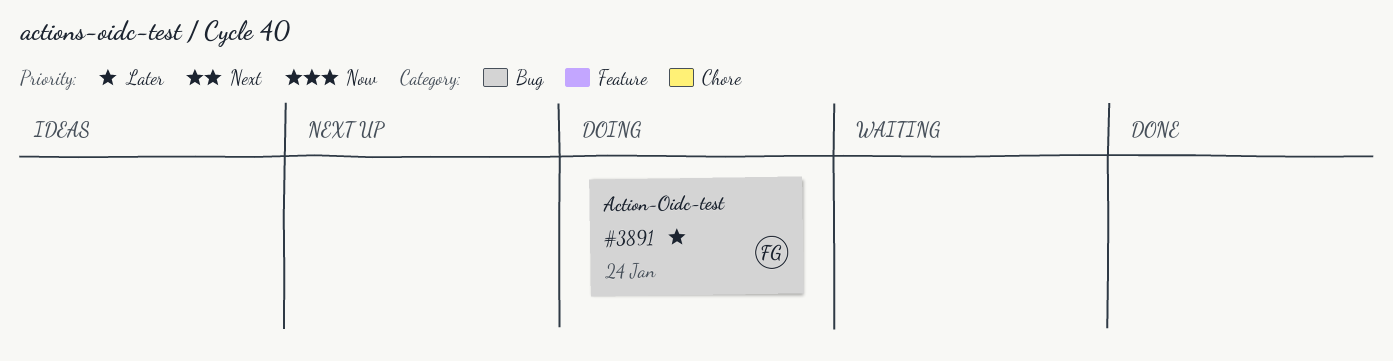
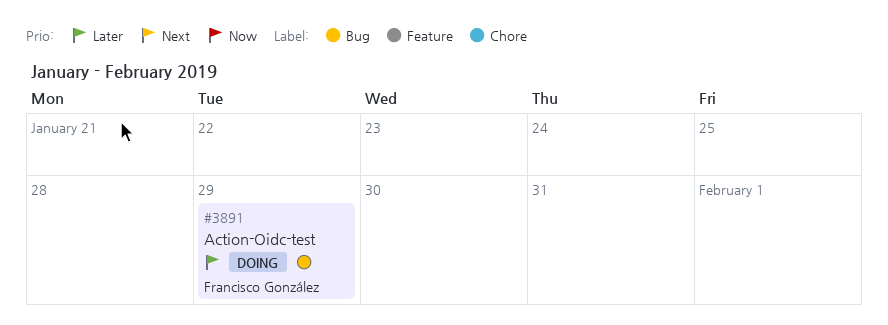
#3891, due: Jan 24 -> Jan 29

